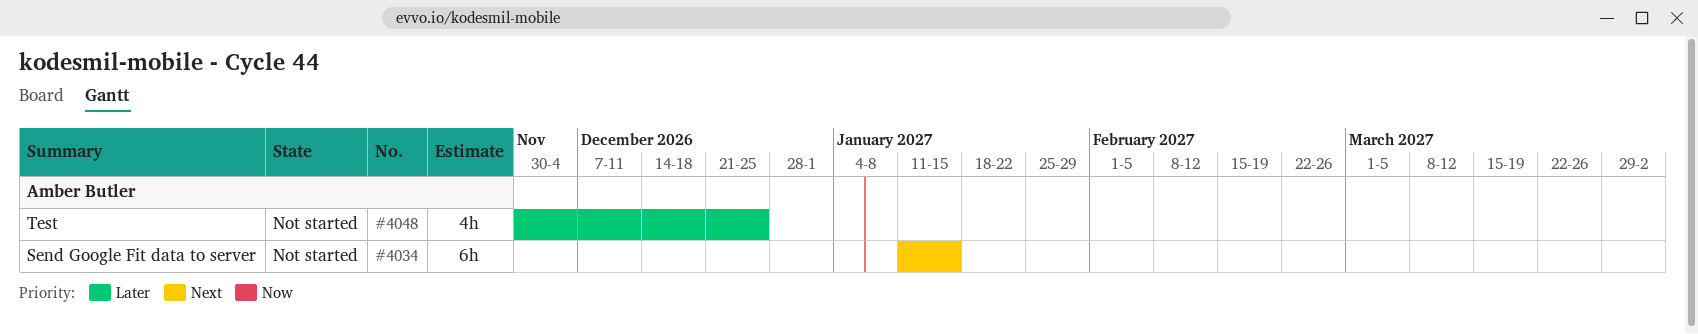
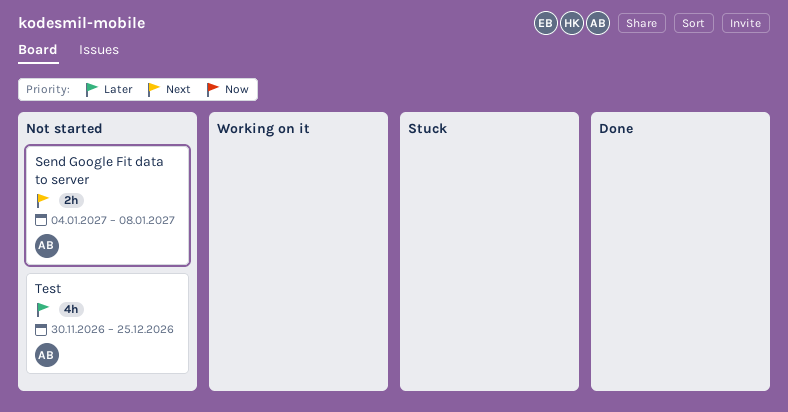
Send Google Fit data to server, estimate: 6h -> 2h
Send Google Fit data to server, start: Jan 11 -> Jan 4
Send Google Fit data to server, due: Jan 15 -> Jan 8

